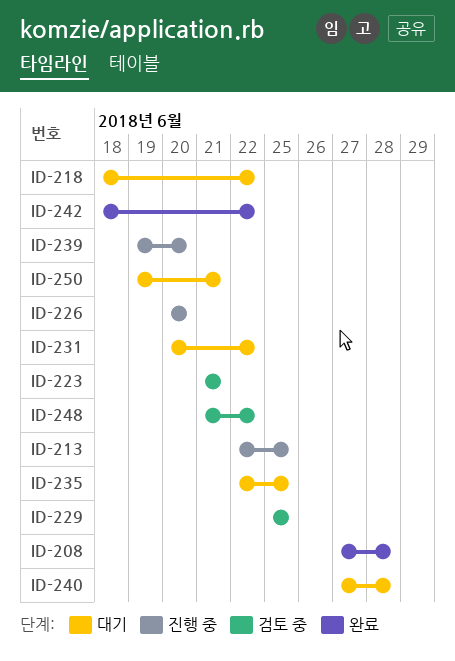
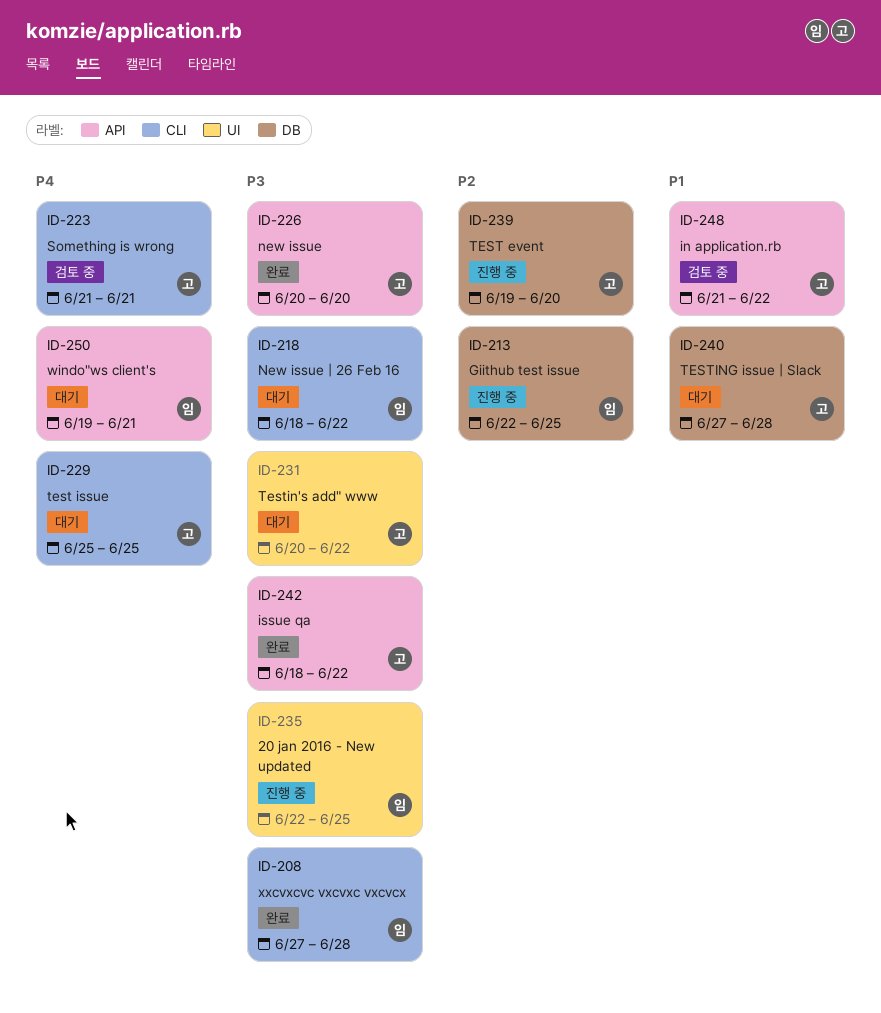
ID-226, status: 진행 중 -> 완료
ID-229, status: 검토 중 -> 대기
ID-235, status: 대기 -> 진행 중

